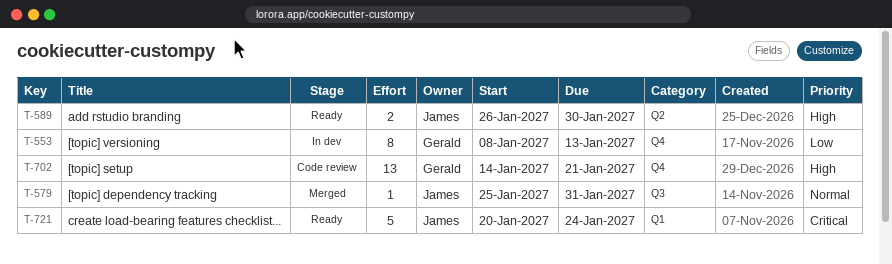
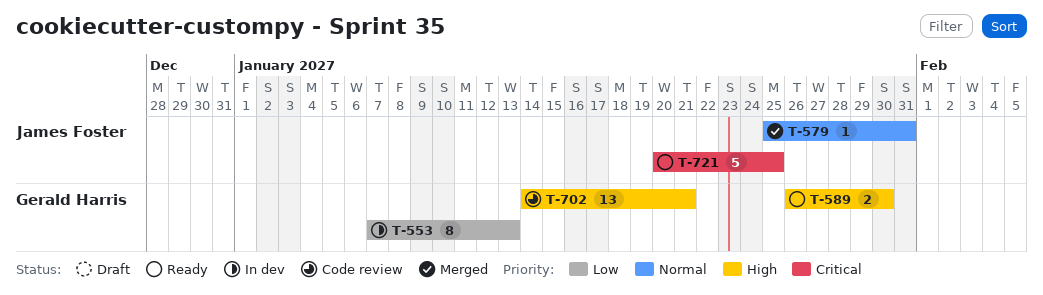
T-553, start: Jan 8 -> Jan 7
T-589, owner: James Foster -> Gerald Harris
T-721, due: Jan 24 -> Jan 25

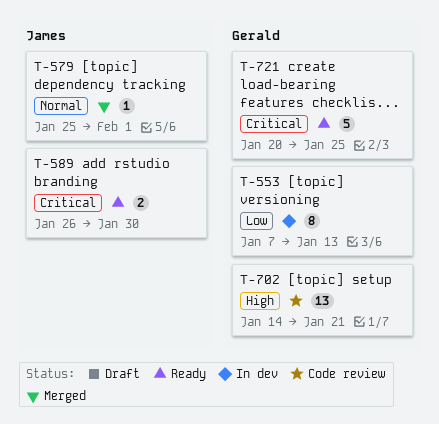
T-579, due: Jan 31 -> Feb 1
T-589, owner: Gerald Harris -> James Foster
T-589, priority: High -> Critical
T-721, owner: James Foster -> Gerald Harris

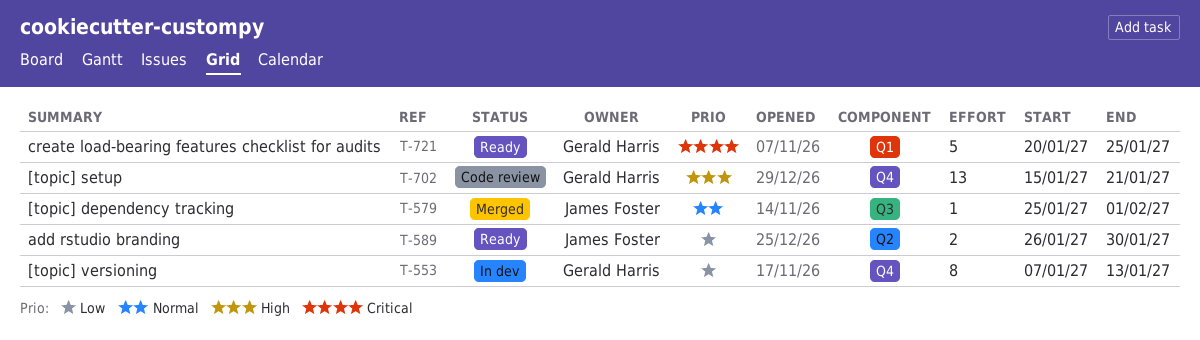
T-589, priority: Critical -> Low
T-702, start: Jan 14 -> Jan 15

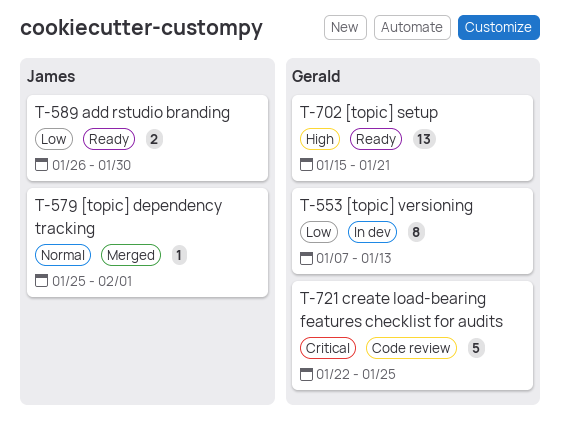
T-702, status: Code review -> Ready
T-721, status: Ready -> Code review
T-721, start: Jan 20 -> Jan 22

